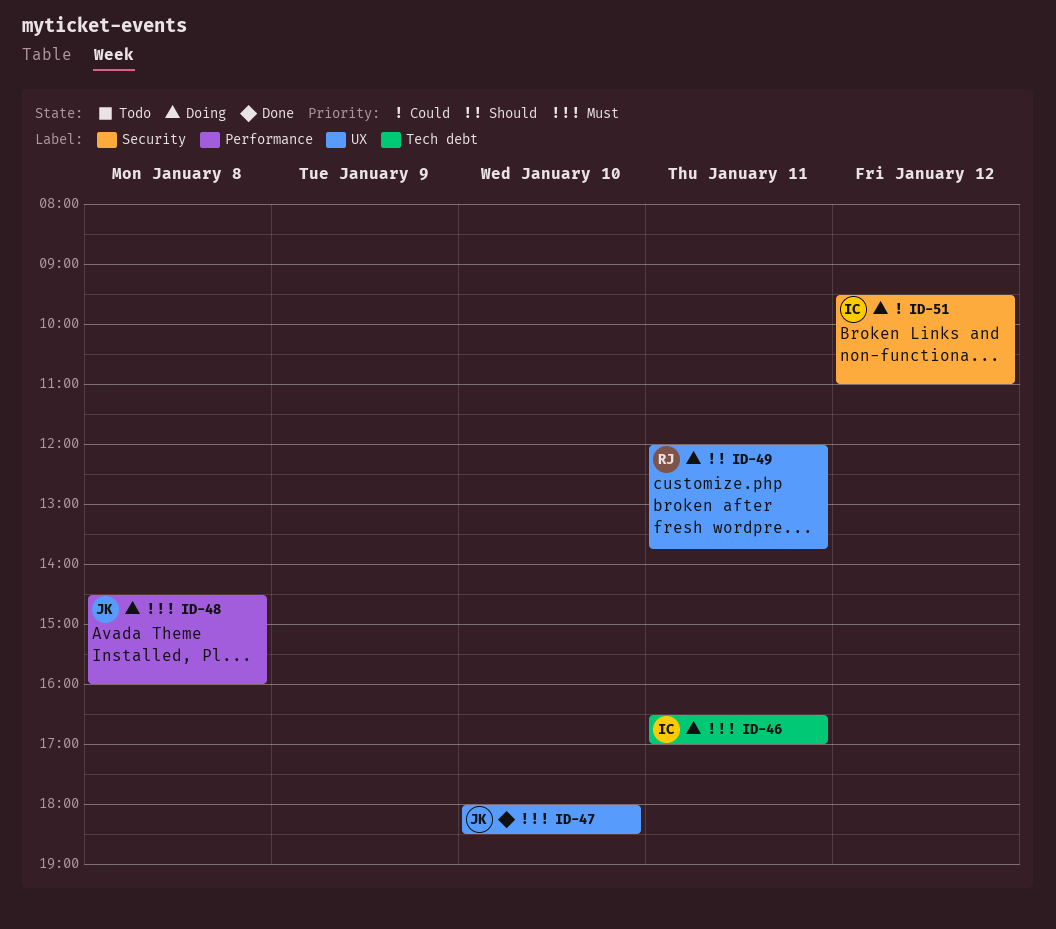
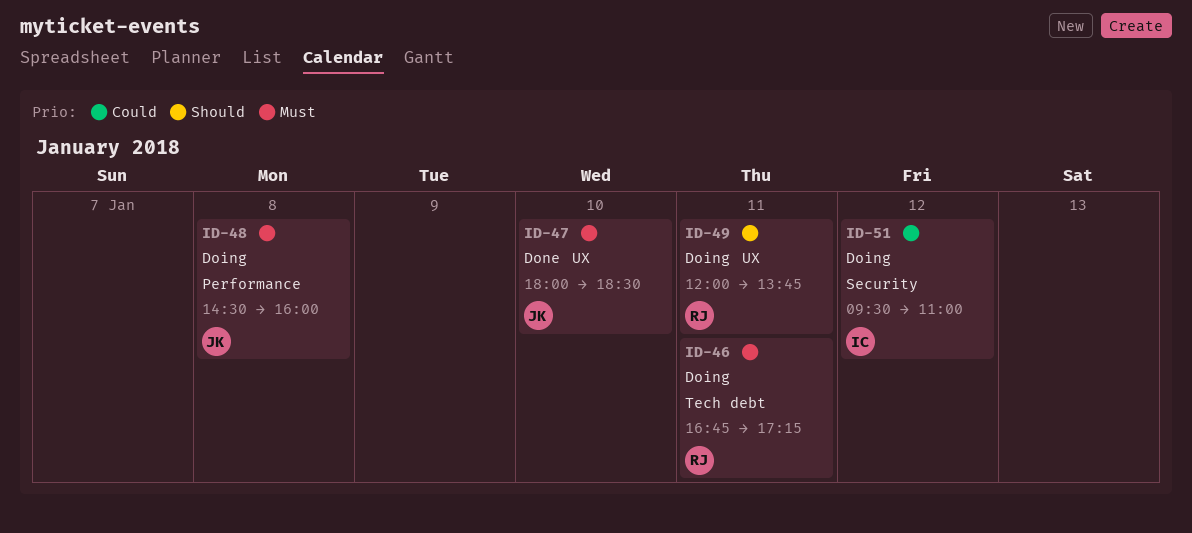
ID-46, owner: IC -> RJ
ID-46, begins: 16:30 -> 16:45
ID-46, ends: 17:00 -> 17:15

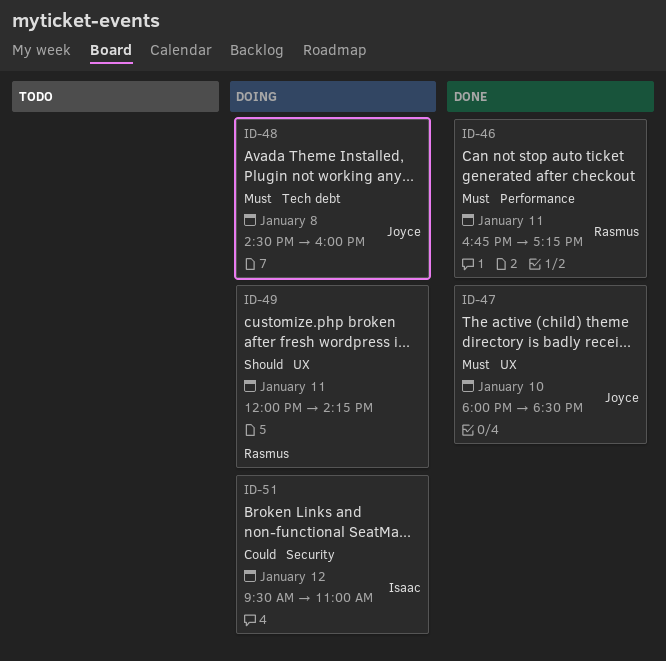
ID-46, status: Doing -> Done
ID-46, label: Tech debt -> Performance
ID-48, label: Performance -> Tech debt
ID-49, ends: 13:45 -> 14:15

